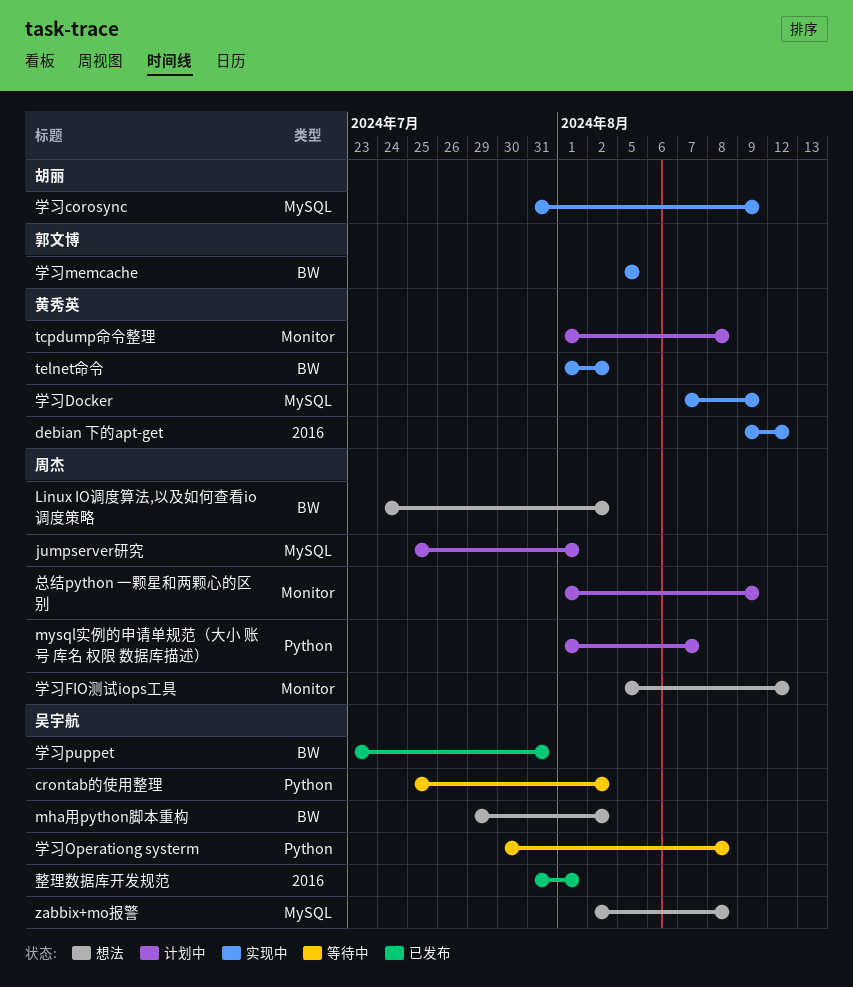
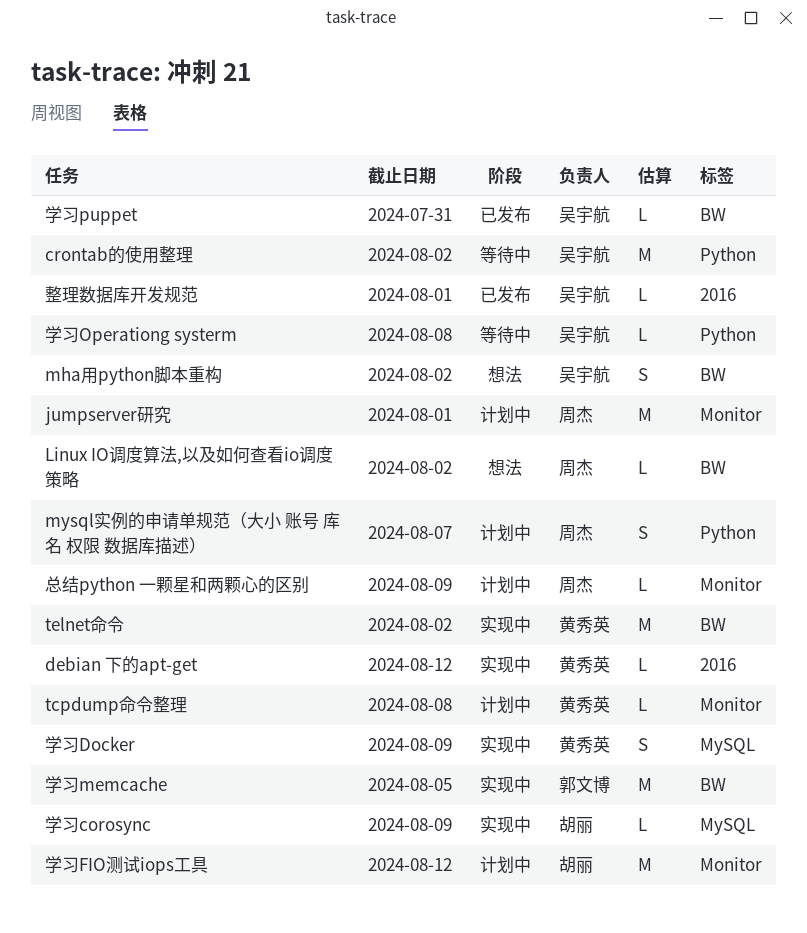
jumpserver研究, label: MySQL -> Monitor
zabbix+mo报警: present -> none
学习FIO测试iops工具, status: 想法 -> 计划中
学习FIO测试iops工具, owner: 周杰 -> 胡丽

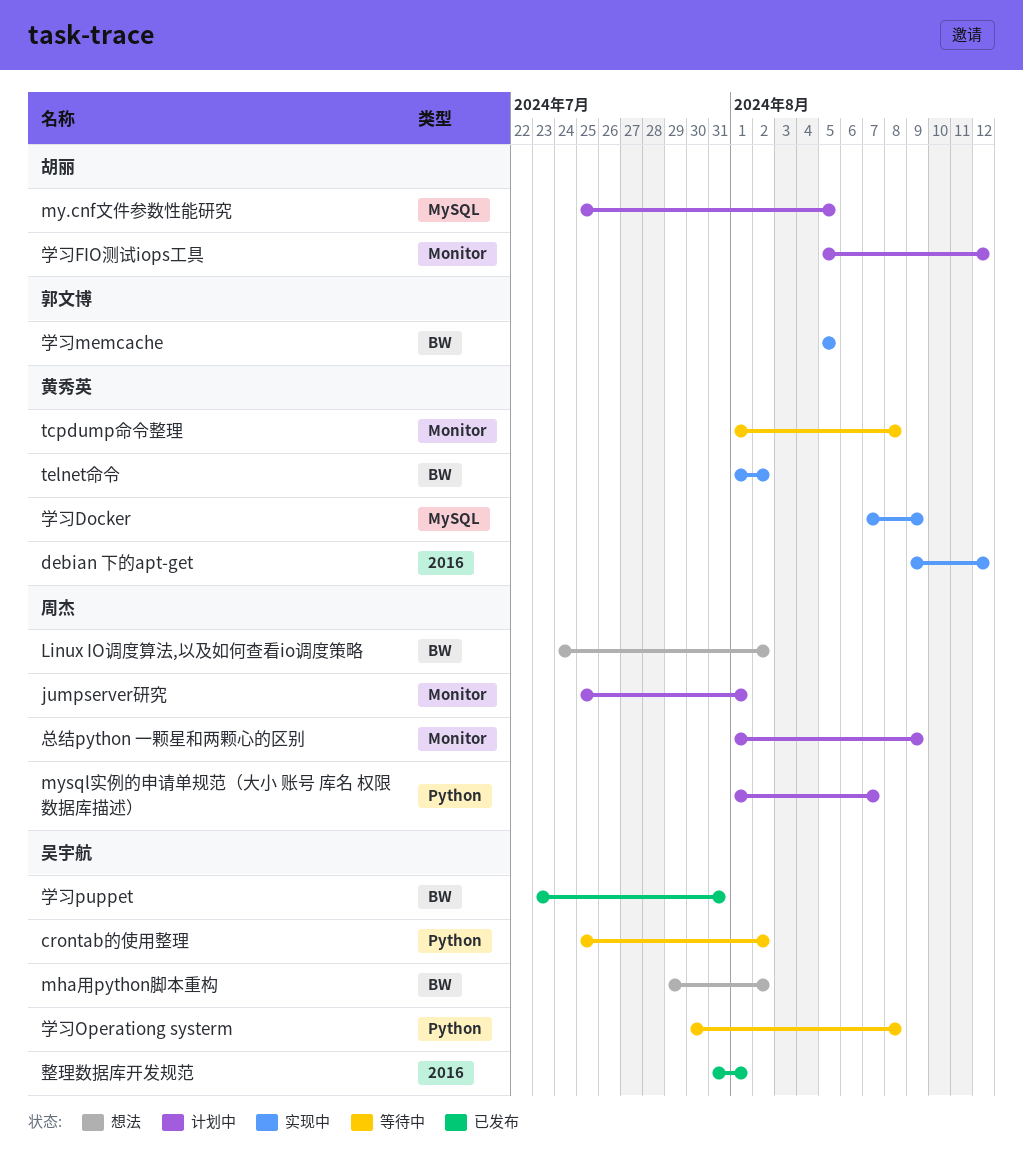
my.cnf文件参数性能研究: none -> present
tcpdump命令整理, status: 计划中 -> 等待中
学习corosync: present -> none

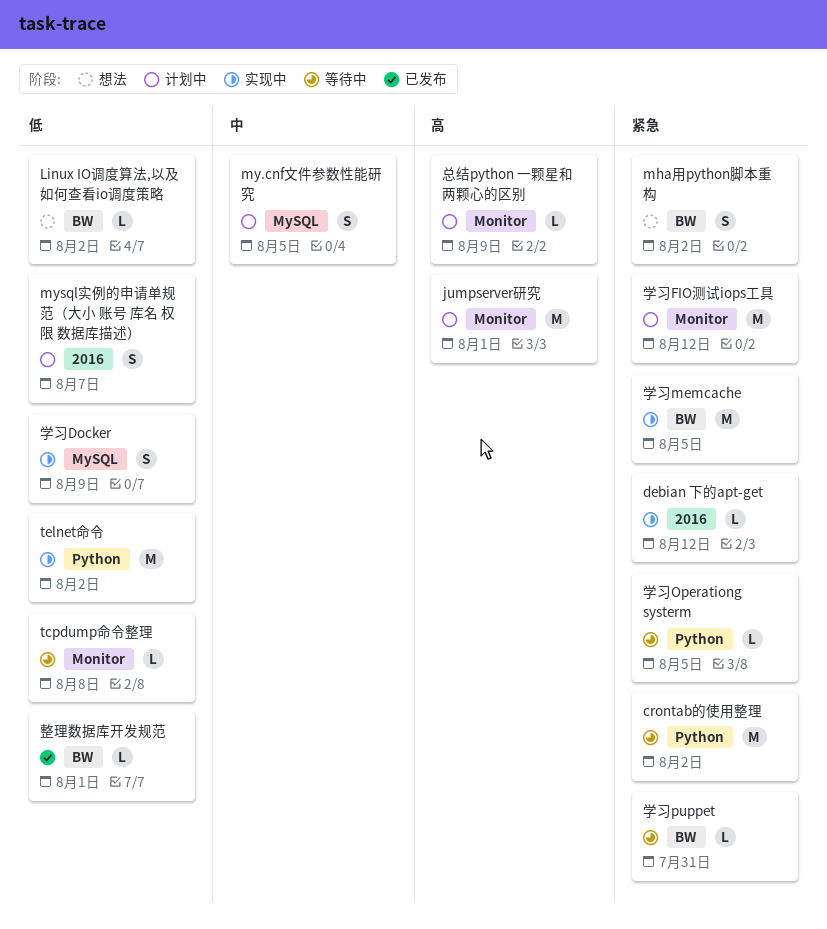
mysql实例的申请单规范（大小 账号 库名 权限 数据库描述）, label: Python -> 2016
telnet命令, label: BW -> Python
学习Operationg systerm, due: Aug 8 -> Aug 5
学习puppet, status: 已发布 -> 等待中
整理数据库开发规范, label: 2016 -> BW

